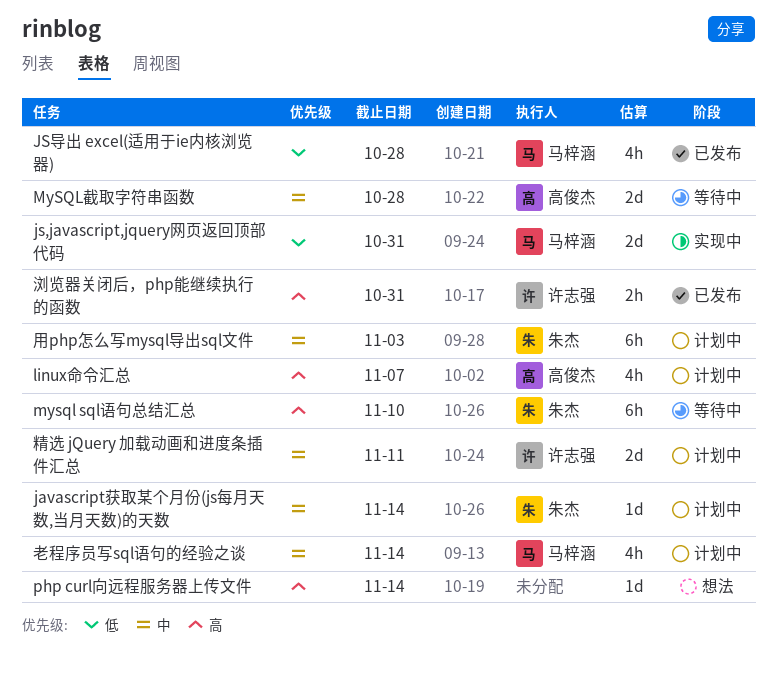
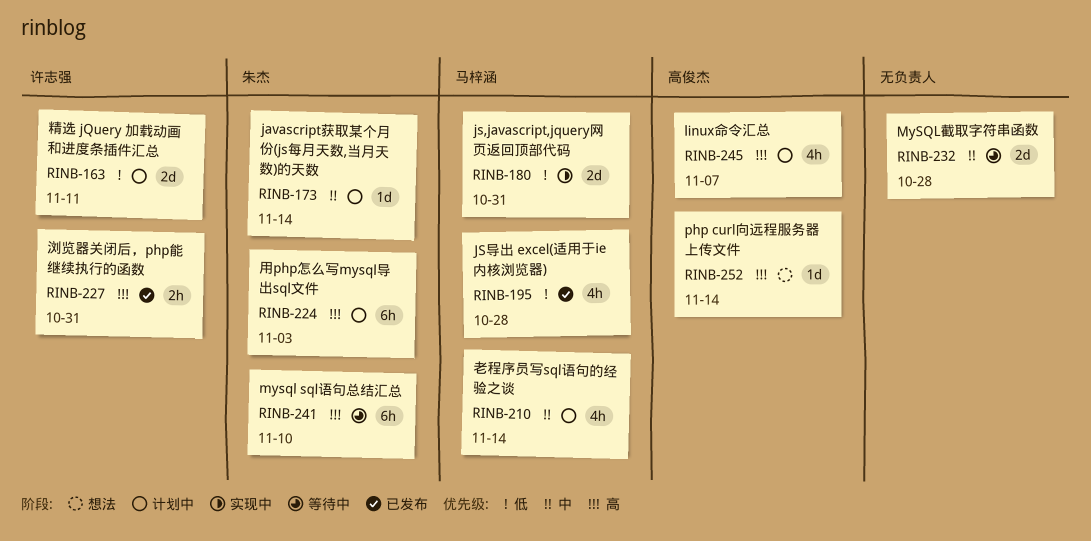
MySQL截取字符串函数, owner: 高俊杰 -> none
php curl向远程服务器上传文件, owner: none -> 高俊杰
用php怎么写mysql导出sql文件, priority: 中 -> 高
精选 jQuery 加载动画和进度条插件汇总, priority: 中 -> 低

